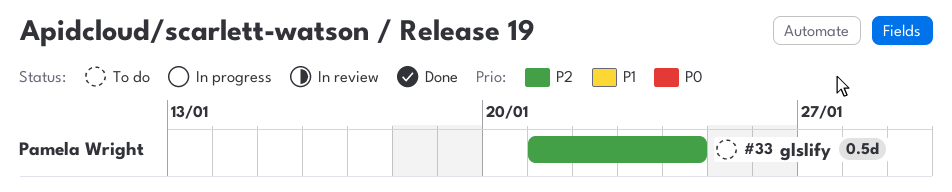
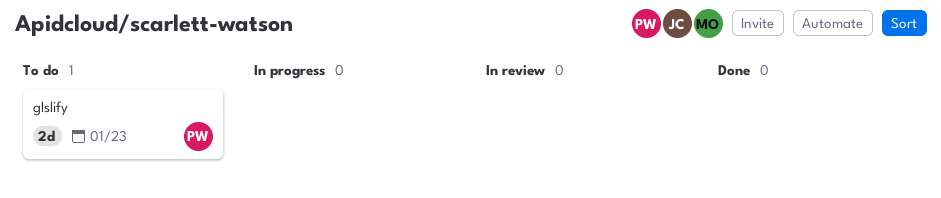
glslify, estimate: 0.5d -> 2d
glslify, due: Jan 24 -> Jan 23

